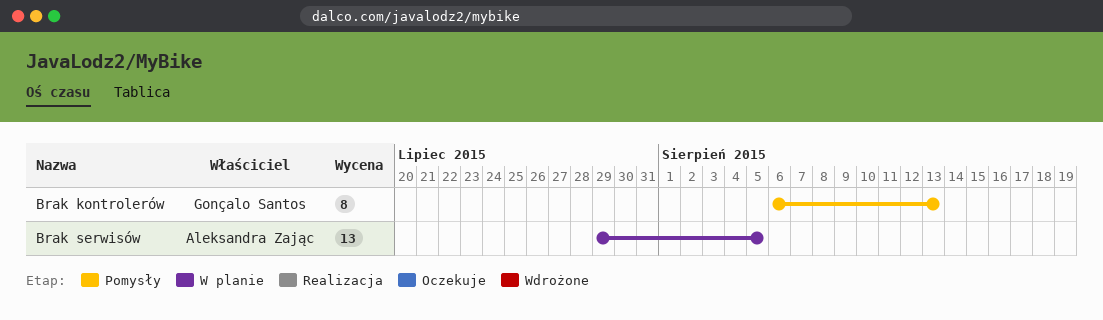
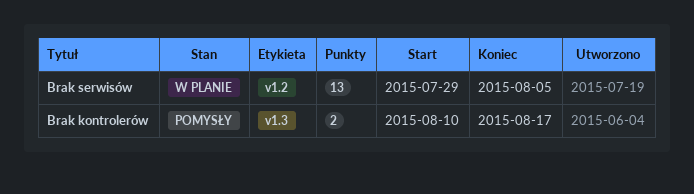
Brak kontrolerów, estimate: 8 -> 2
Brak kontrolerów, start: Aug 6 -> Aug 10
Brak kontrolerów, due: Aug 13 -> Aug 17

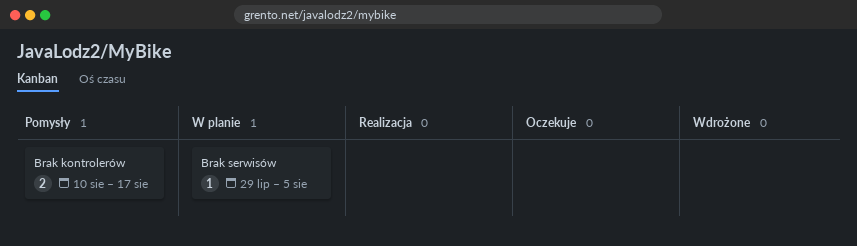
Brak serwisów, estimate: 13 -> 1

